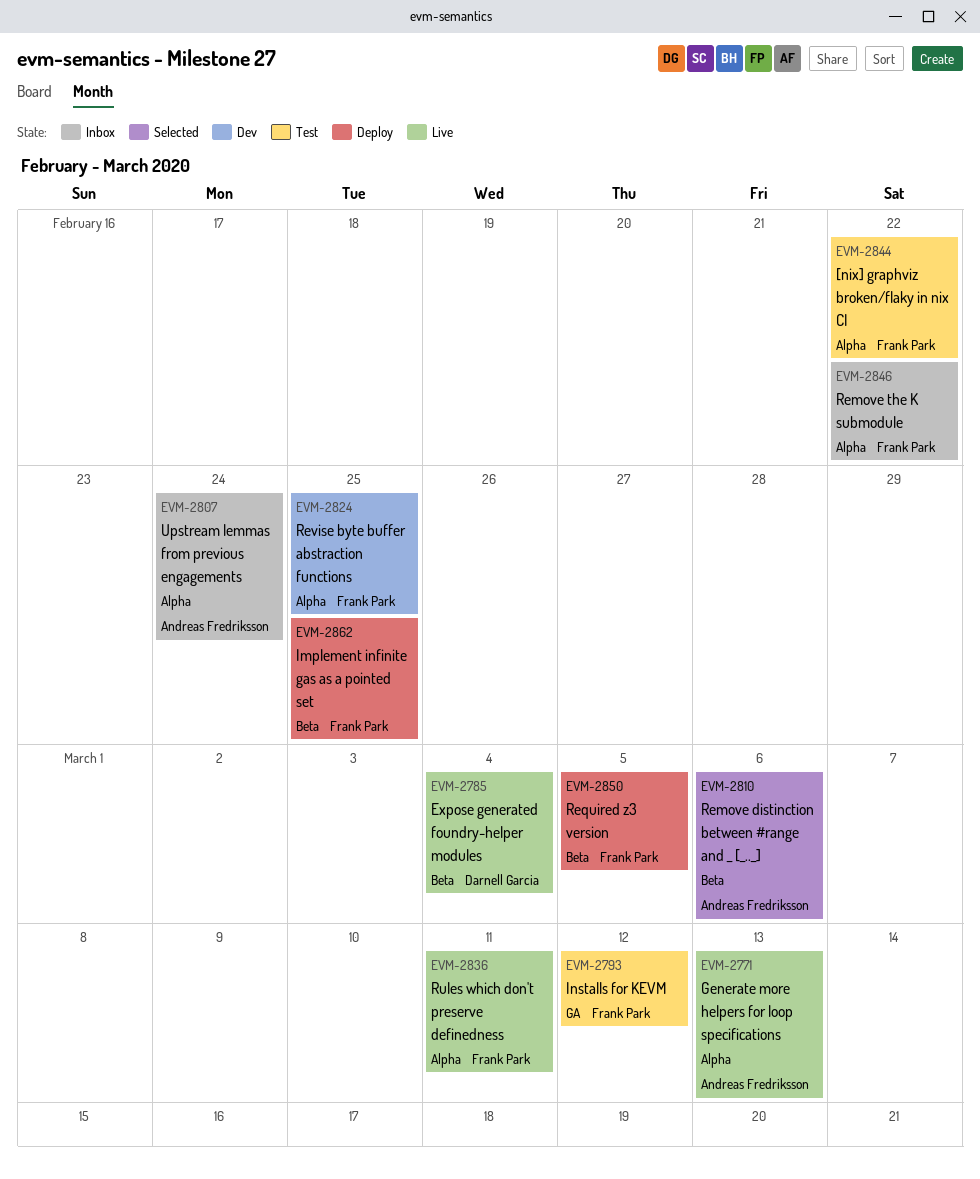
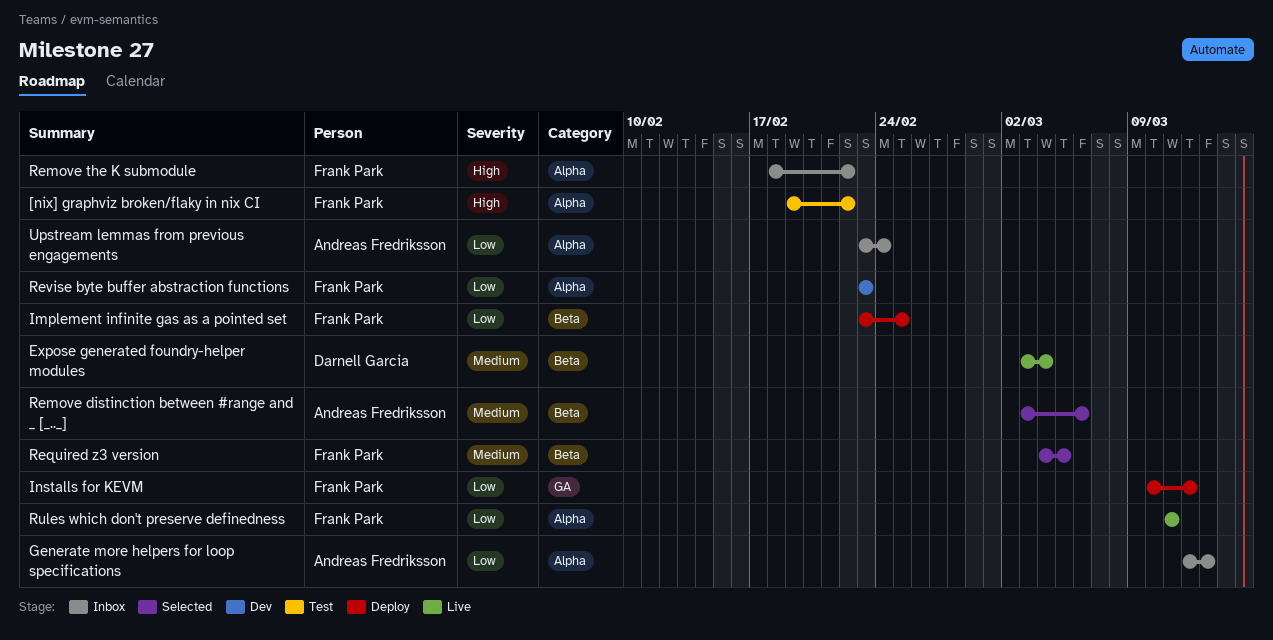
Generate more helpers for loop specifications, status: Live -> Inbox
Installs for KEVM, status: Test -> Deploy
Required z3 version, status: Deploy -> Selected
Revise byte buffer abstraction functions, due: Feb 25 -> Feb 23

